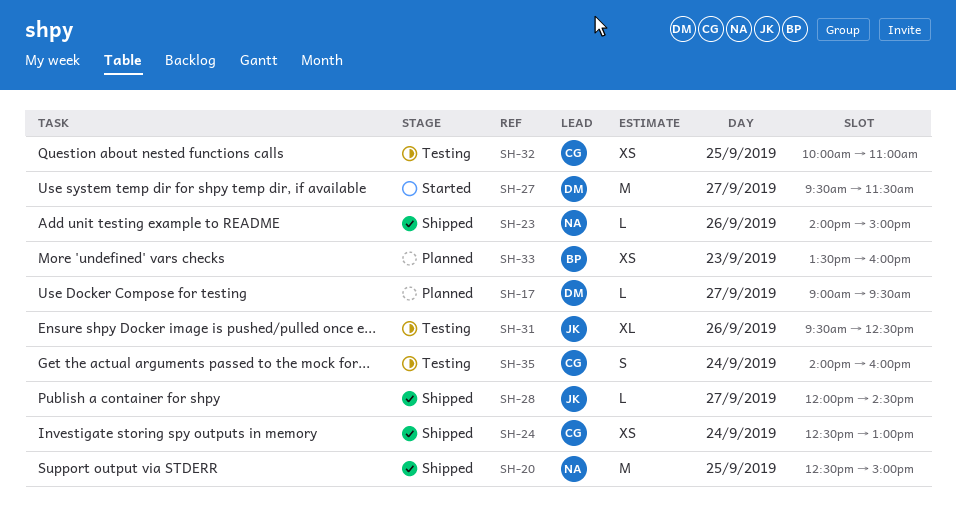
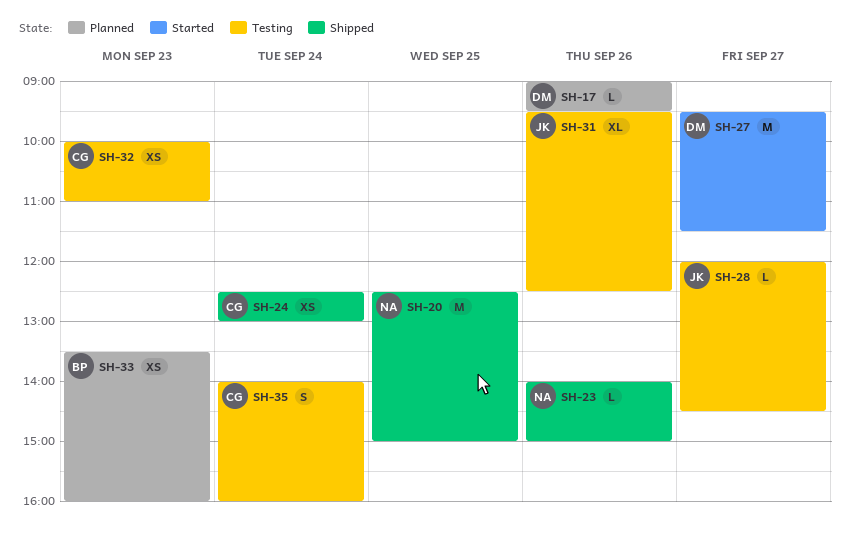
SH-17, day: Sep 27 -> Sep 26
SH-28, status: Shipped -> Testing
SH-32, day: Sep 25 -> Sep 23

